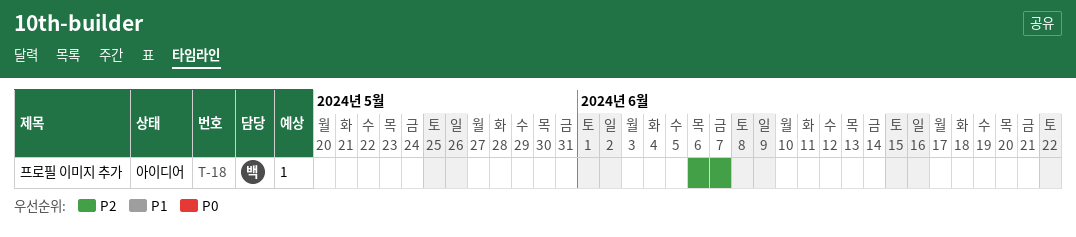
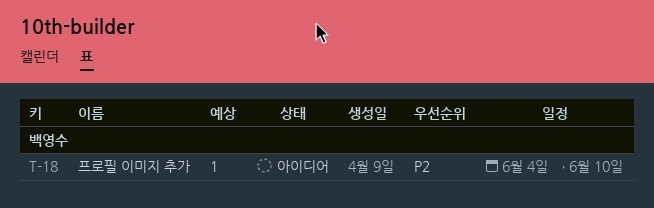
T-18, start: Jun 6 -> Jun 4
T-18, due: Jun 7 -> Jun 10

